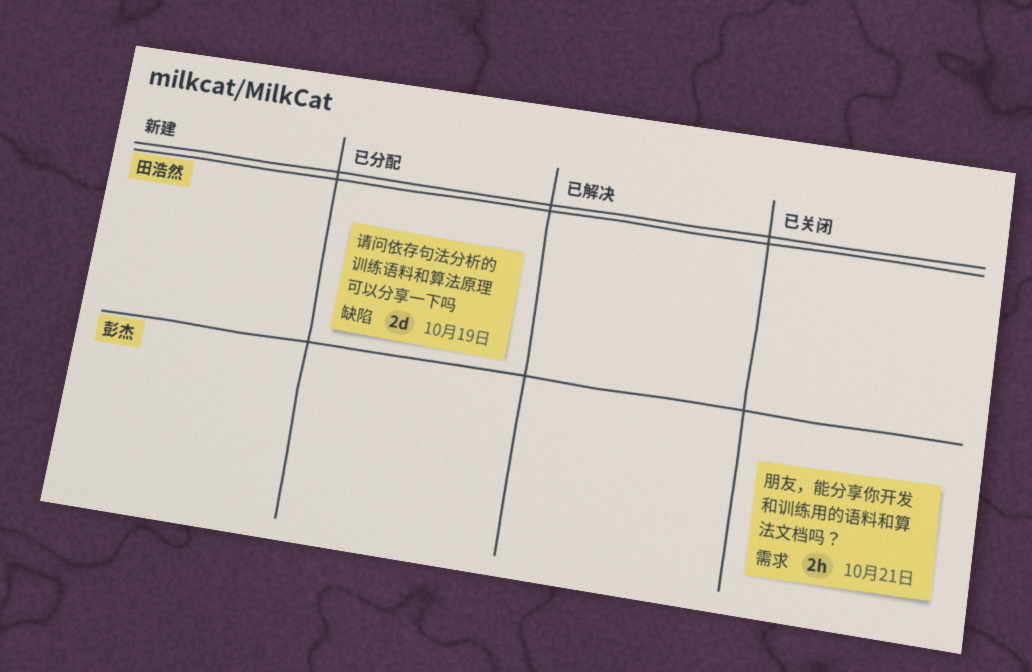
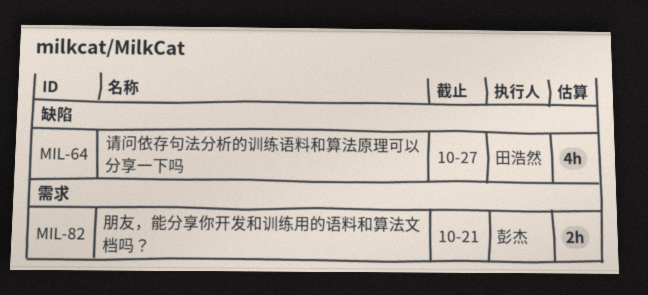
请问依存句法分析的训练语料和算法原理可以分享一下吗, estimate: 2d -> 4h
请问依存句法分析的训练语料和算法原理可以分享一下吗, due: Oct 19 -> Oct 27

